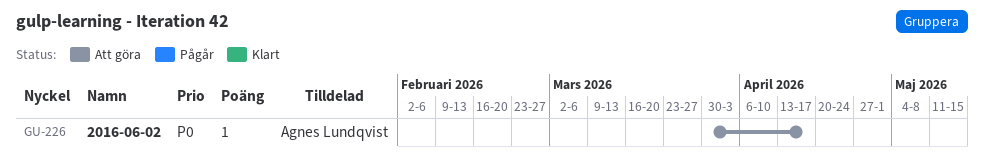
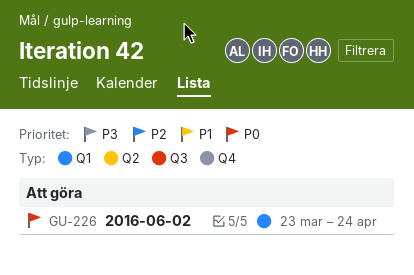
GU-226, start: Mar 30 -> Mar 23
GU-226, due: Apr 17 -> Apr 24

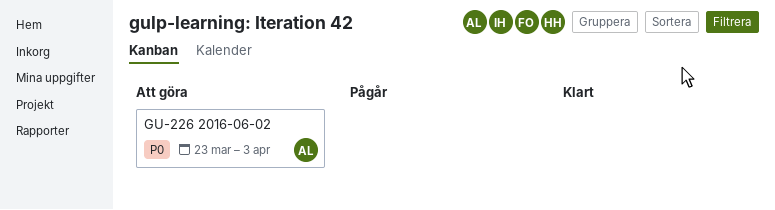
GU-226, due: Apr 24 -> Apr 3

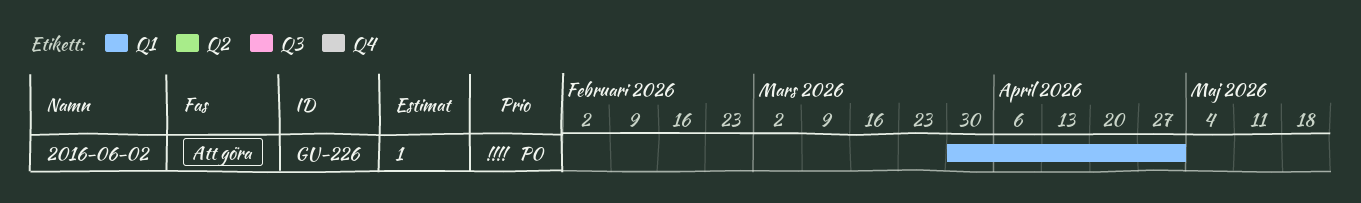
GU-226, start: Mar 23 -> Mar 30
GU-226, due: Apr 3 -> May 1

